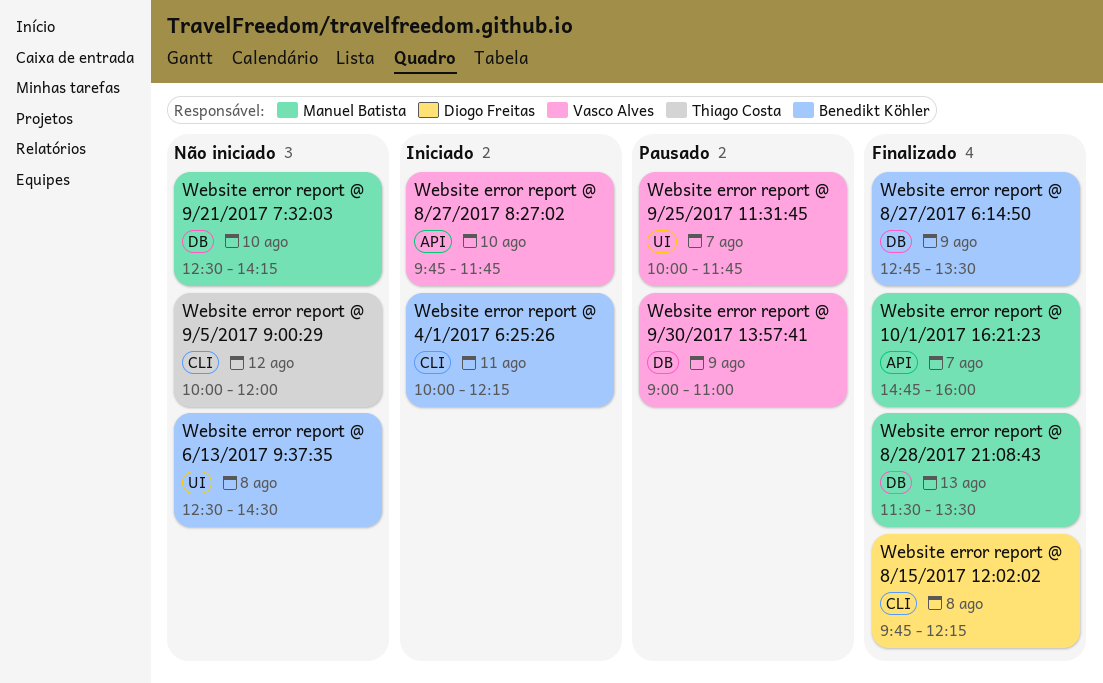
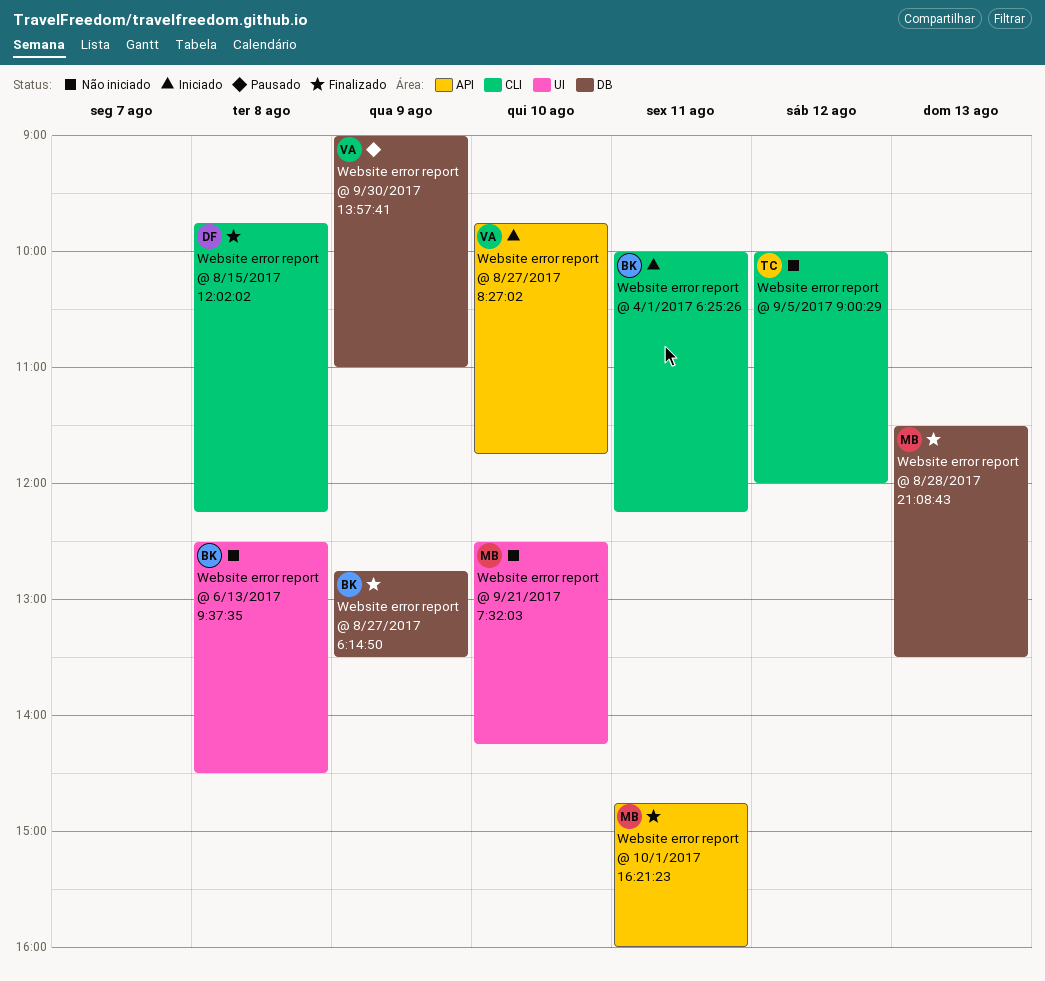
Website error report @ 10/1/2017 16:21:23, day: Aug 7 -> Aug 11
Website error report @ 9/21/2017 7:32:03, label: DB -> UI
Website error report @ 9/25/2017 11:31:45: present -> none

